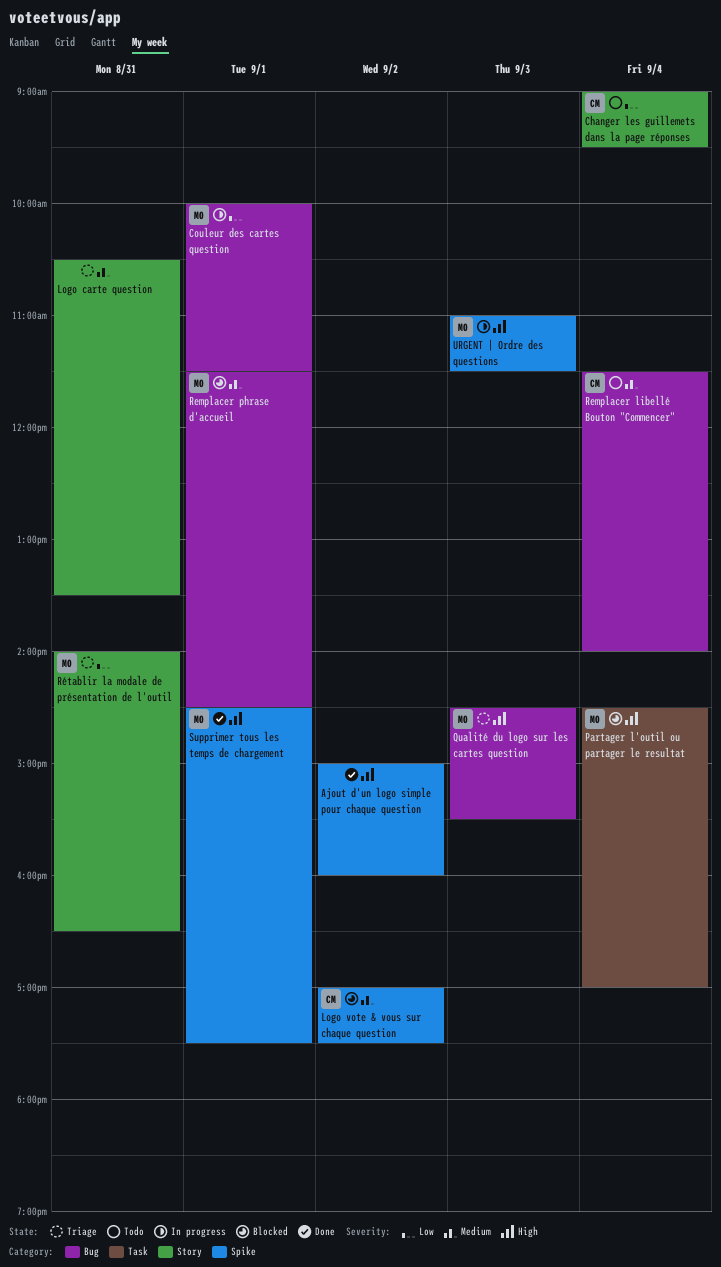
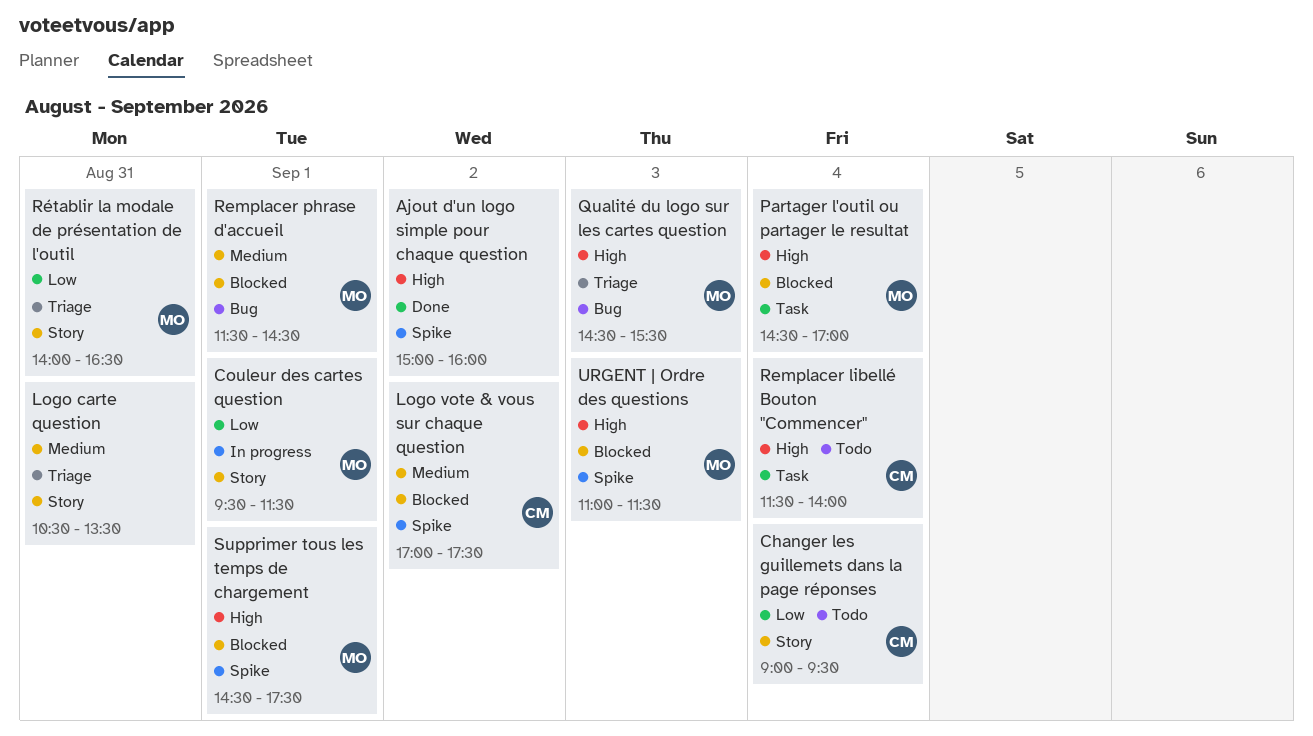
Couleur des cartes question, label: Bug -> Story
Couleur des cartes question, begins: 10:00 -> 09:30
Remplacer libellé Bouton "Commencer", priority: Medium -> High
Remplacer libellé Bouton "Commencer", label: Bug -> Task
Supprimer tous les temps de chargement, status: Done -> Blocked
URGENT | Ordre des questions, status: In progress -> Blocked

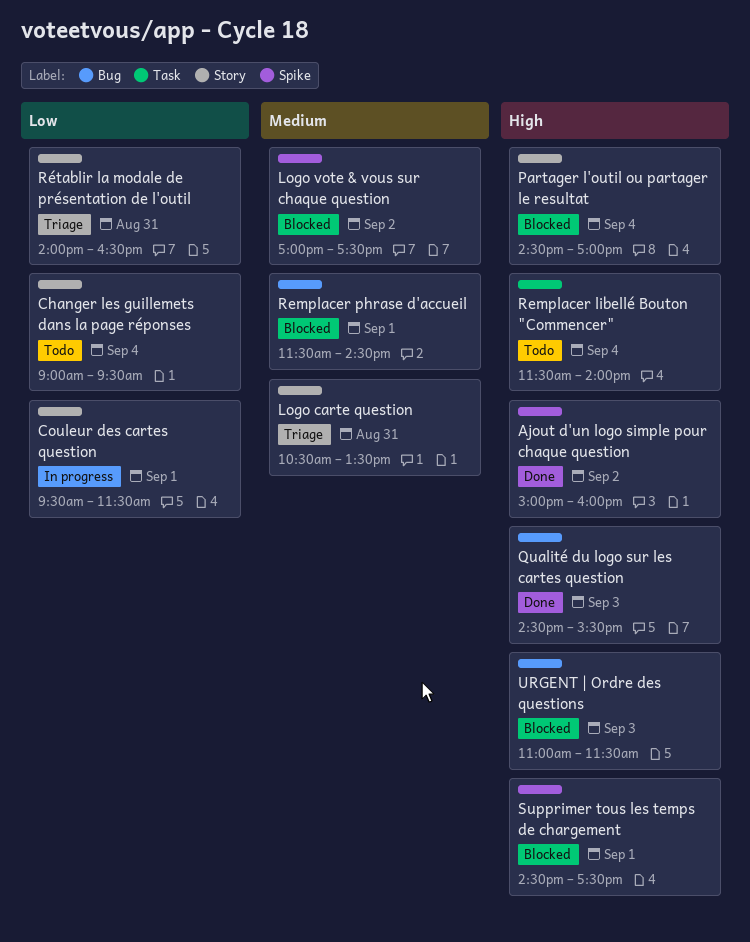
Partager l'outil ou partager le resultat, label: Task -> Story
Qualité du logo sur les cartes question, status: Triage -> Done
URGENT | Ordre des questions, label: Spike -> Bug

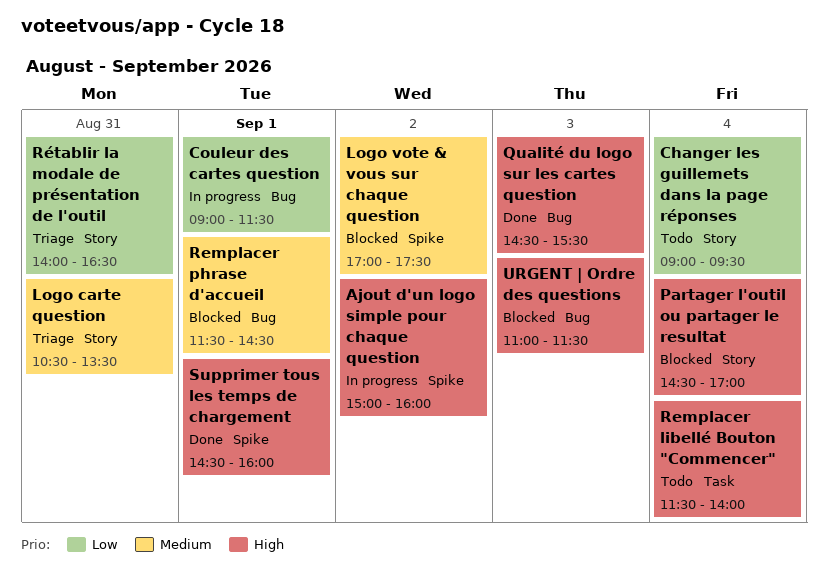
Ajout d'un logo simple pour chaque question, status: Done -> In progress
Couleur des cartes question, label: Story -> Bug
Couleur des cartes question, begins: 09:30 -> 09:00
Supprimer tous les temps de chargement, status: Blocked -> Done
Supprimer tous les temps de chargement, ends: 17:30 -> 16:00

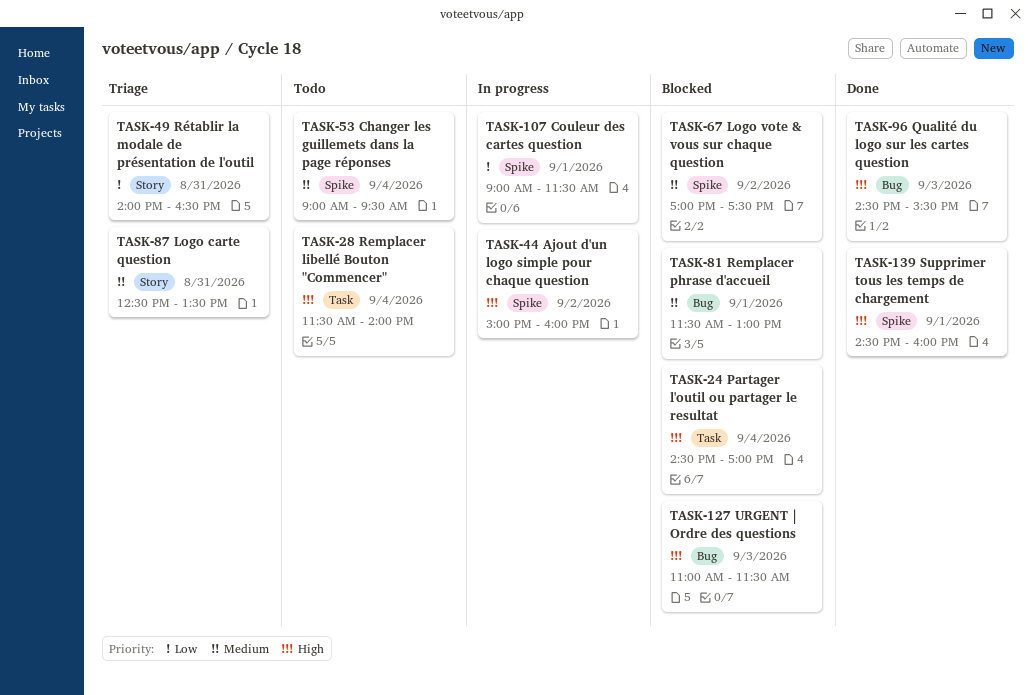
Changer les guillemets dans la page réponses, priority: Low -> Medium
Changer les guillemets dans la page réponses, label: Story -> Spike
Couleur des cartes question, label: Bug -> Spike
Logo carte question, begins: 10:30 -> 12:30
Partager l'outil ou partager le resultat, label: Story -> Task
Remplacer phrase d'accueil, ends: 14:30 -> 13:00

